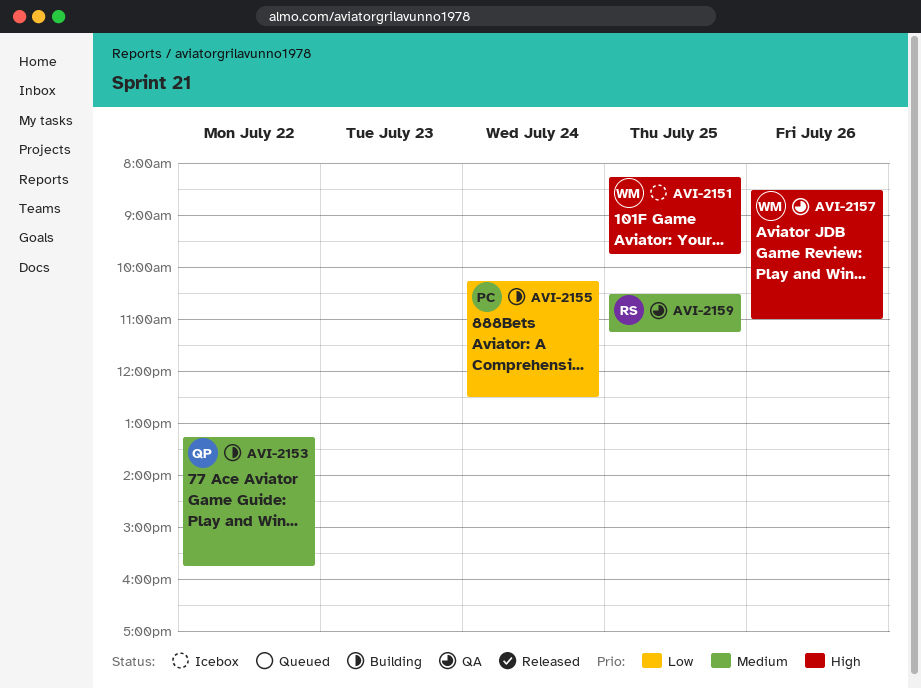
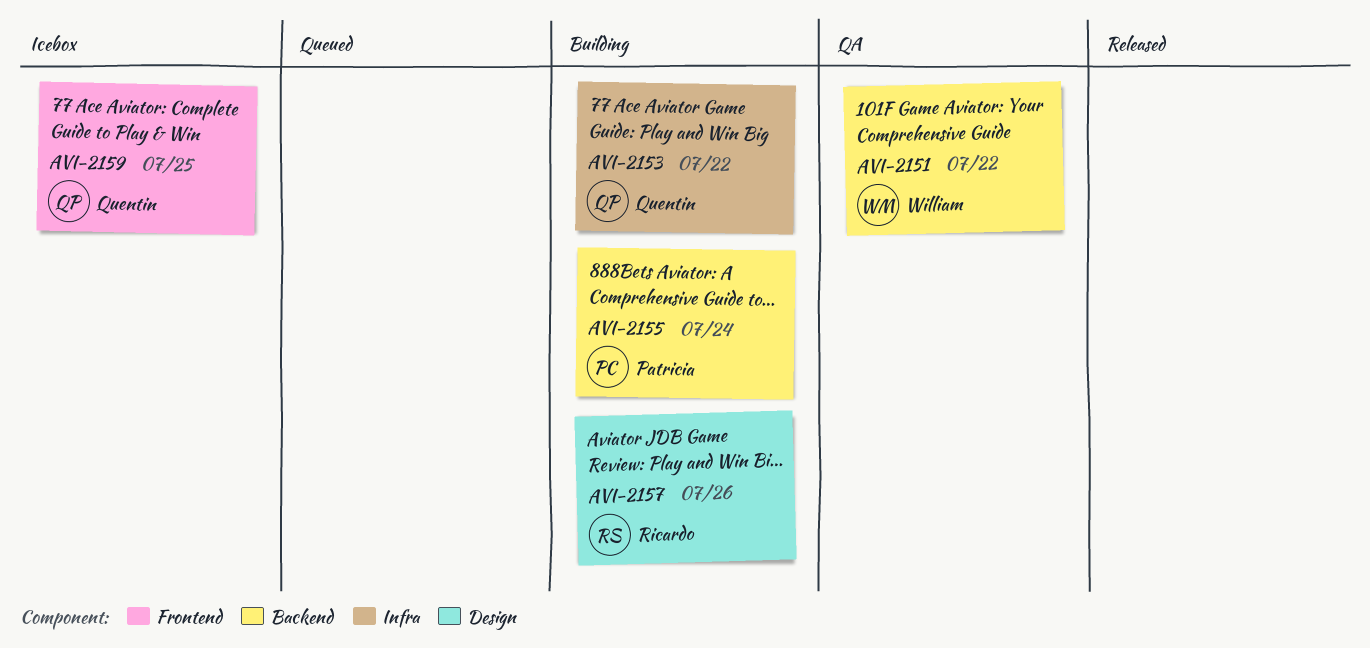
AVI-2151, status: Icebox -> QA
AVI-2151, day: Jul 25 -> Jul 22
AVI-2157, status: QA -> Building
AVI-2157, owner: William -> Ricardo
AVI-2159, status: QA -> Icebox
AVI-2159, owner: Ricardo -> Quentin

